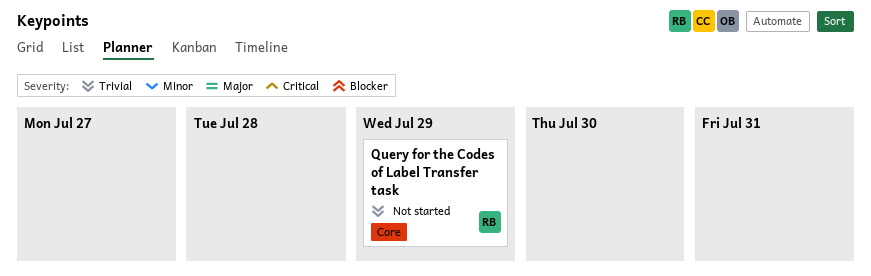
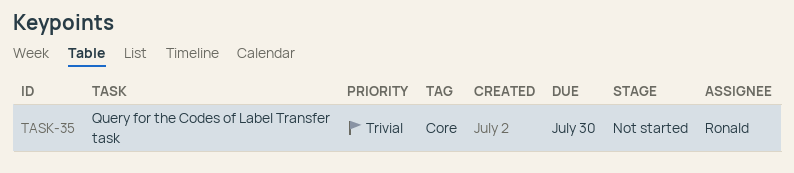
Query for the Codes of Label Transfer task, due: Jul 29 -> Jul 30

